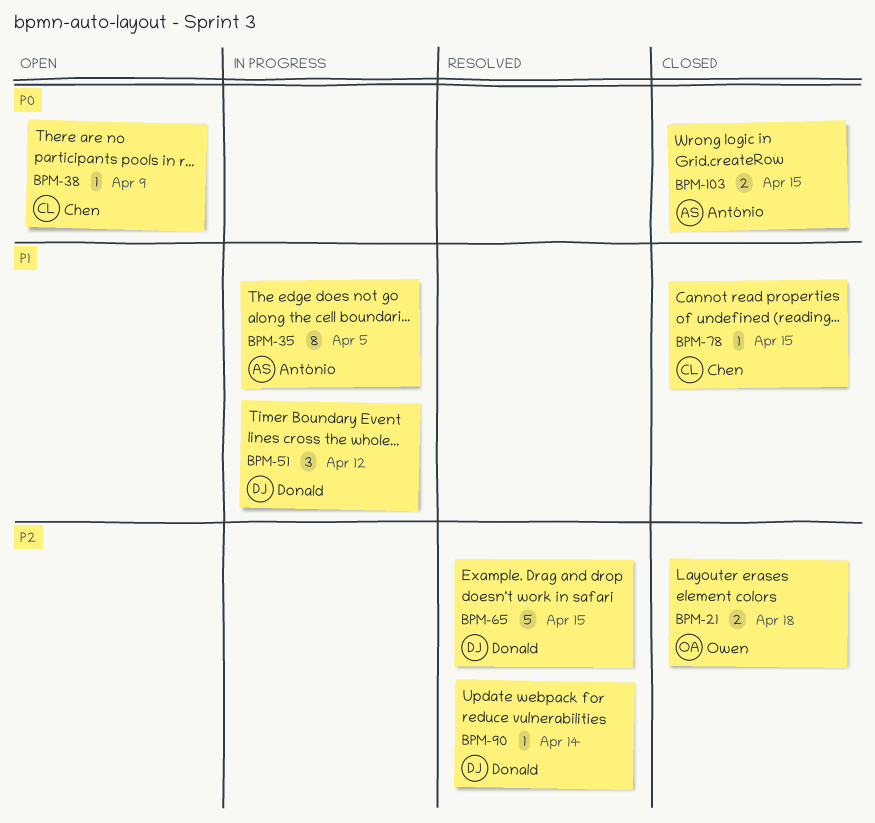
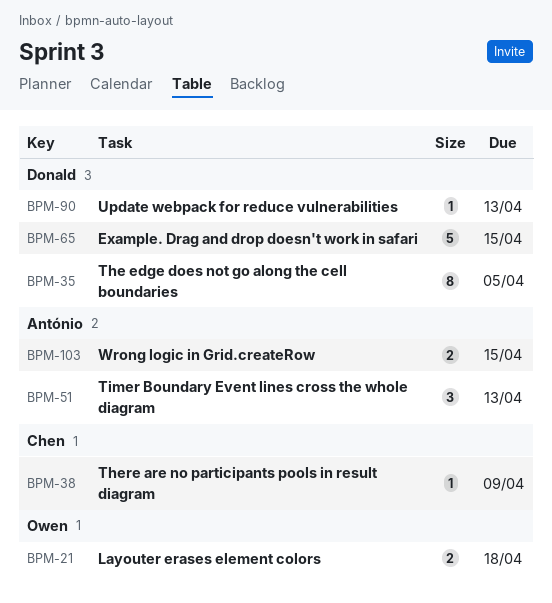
BPM-35, owner: António -> Donald
BPM-51, owner: Donald -> António
BPM-51, due: Apr 12 -> Apr 13
BPM-78: present -> none
BPM-90, due: Apr 14 -> Apr 13

